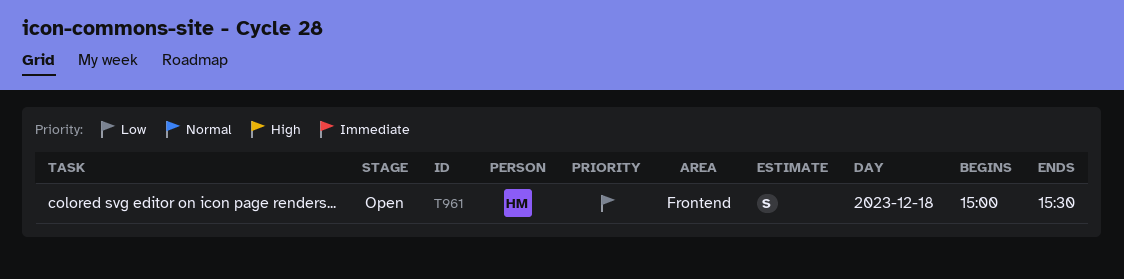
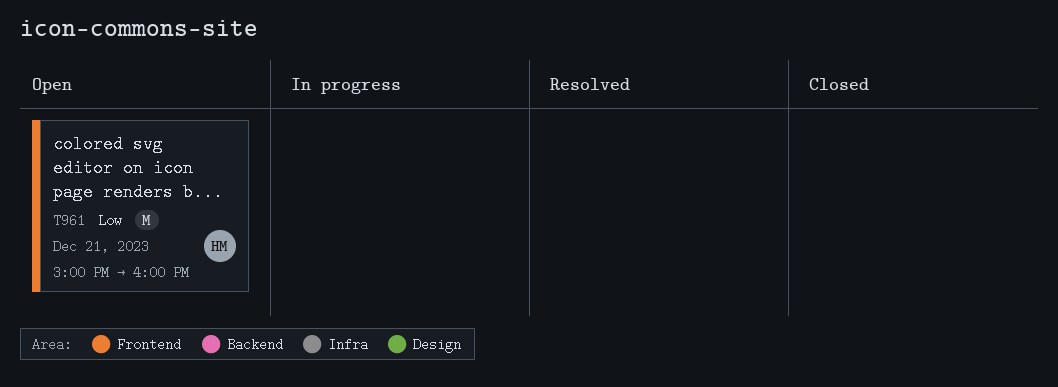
T961, estimate: S -> M
T961, day: Dec 18 -> Dec 21
T961, ends: 15:30 -> 16:00

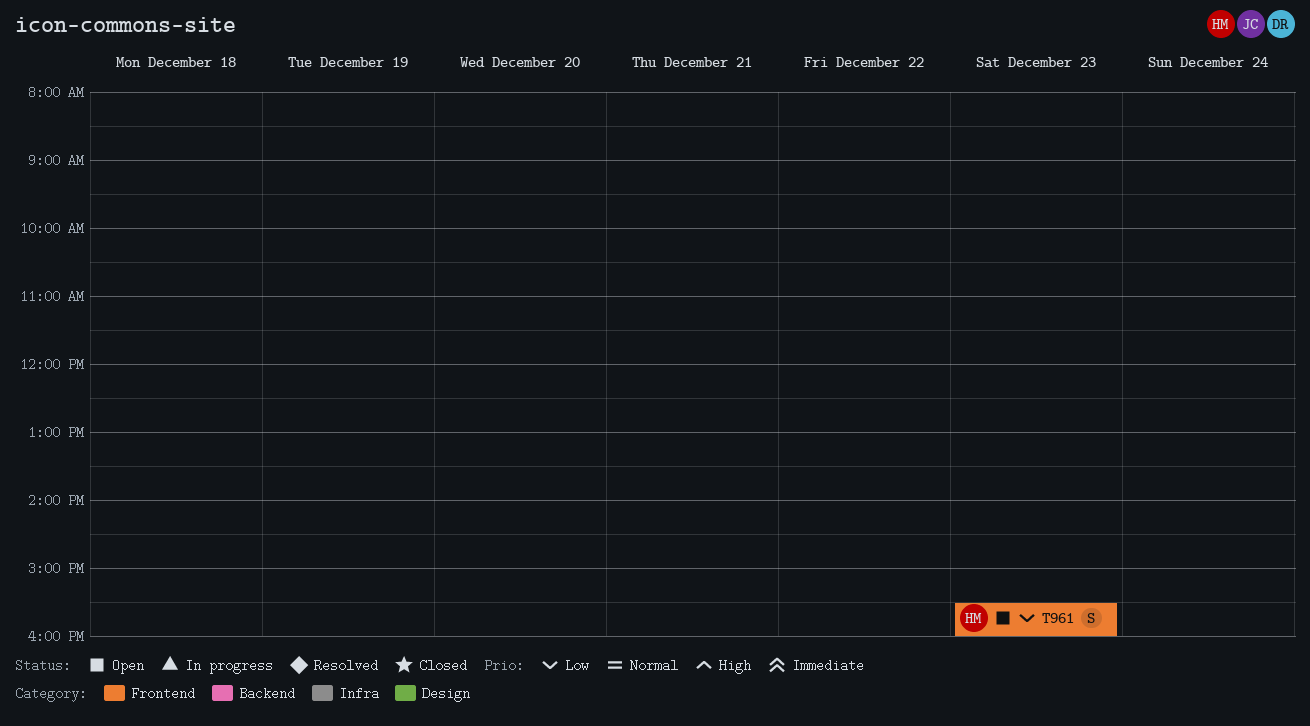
T961, estimate: M -> S
T961, day: Dec 21 -> Dec 23
T961, begins: 15:00 -> 15:30

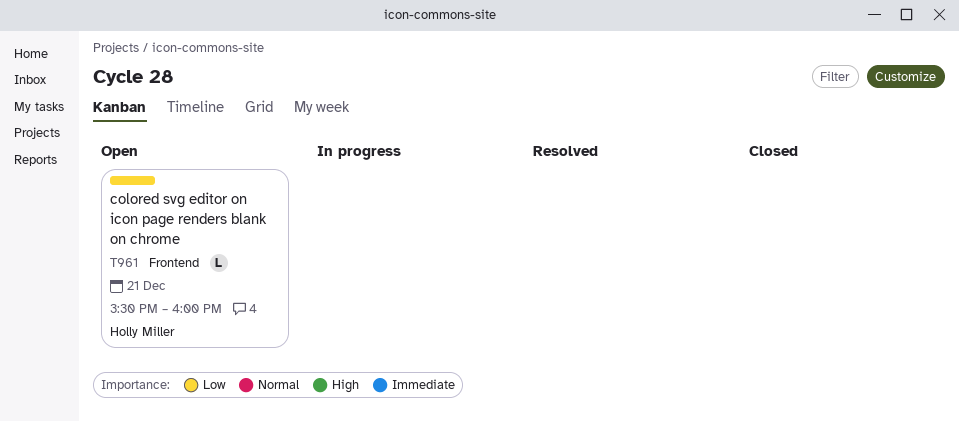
T961, estimate: S -> L
T961, day: Dec 23 -> Dec 21

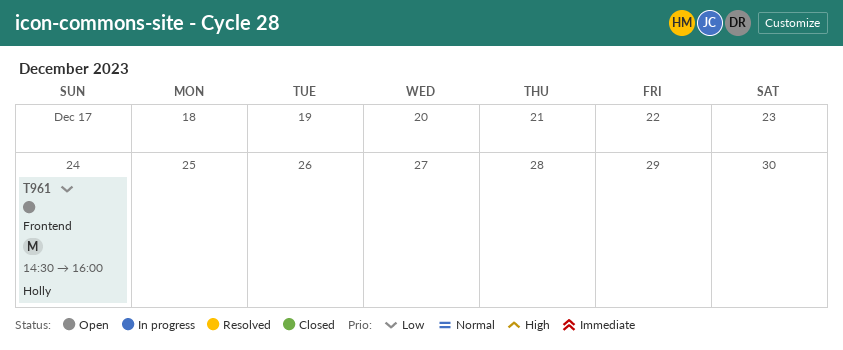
T961, estimate: L -> M
T961, day: Dec 21 -> Dec 24
T961, begins: 15:30 -> 14:30

